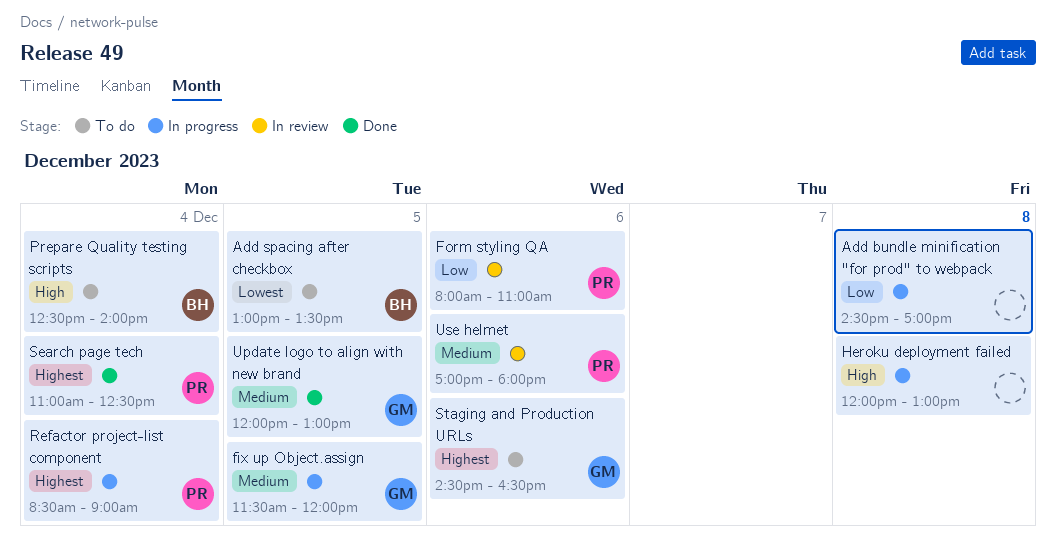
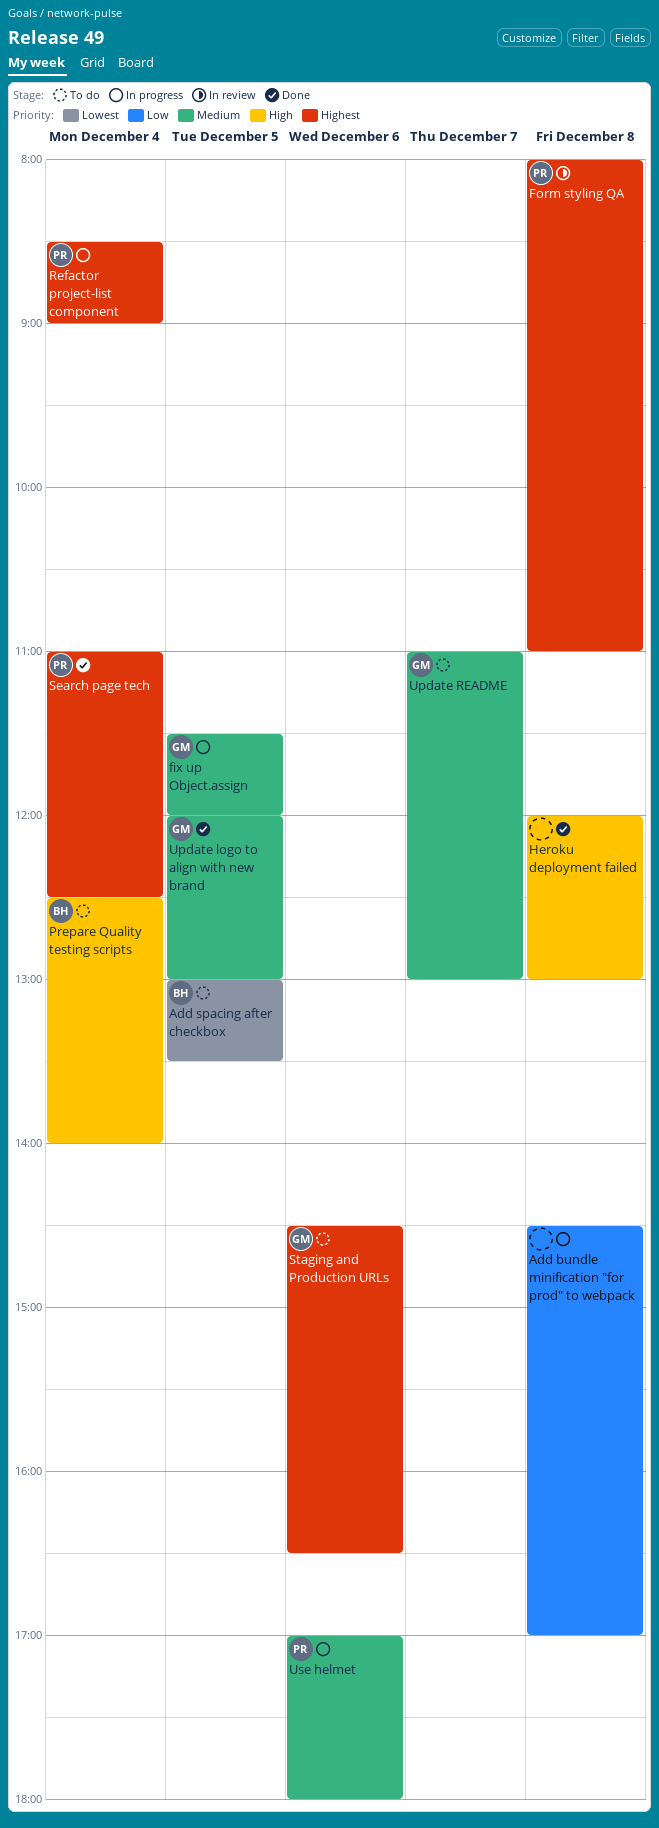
Form styling QA, priority: Low -> Highest
Form styling QA, day: Dec 6 -> Dec 8
Heroku deployment failed, status: In progress -> Done
Update README: none -> present
Use helmet, status: In review -> In progress

